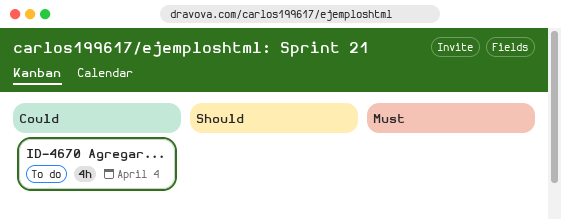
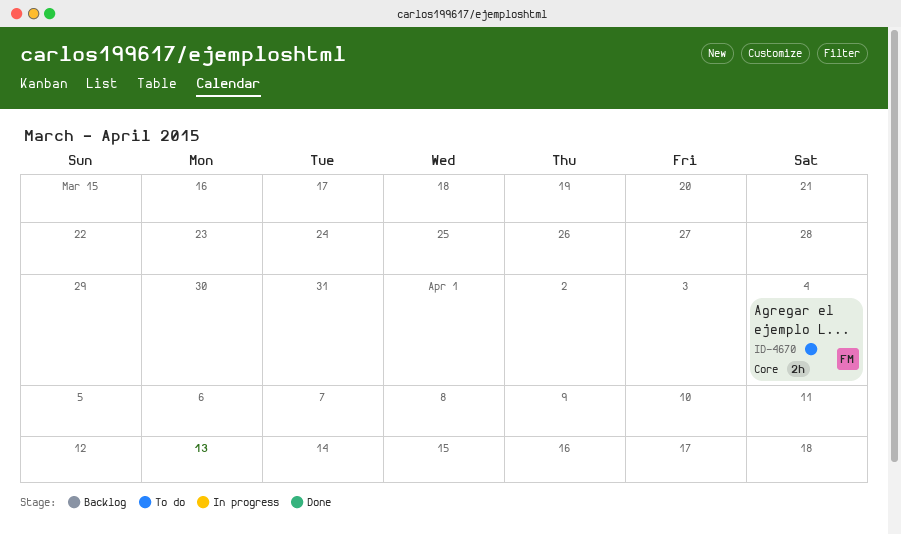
ID-4670, estimate: 4h -> 2h

